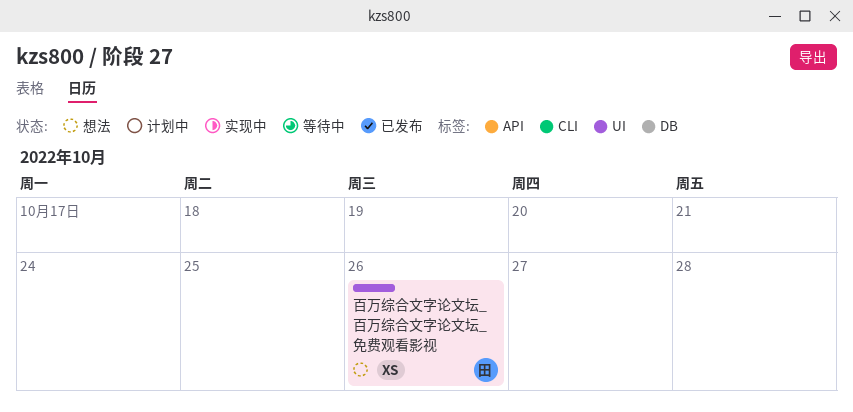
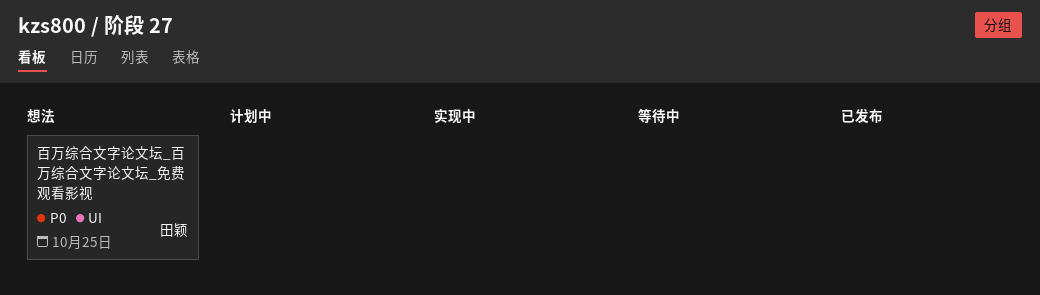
百万综合文字论文坛_百万综合文字论文坛_免费观看影视, due: Oct 26 -> Oct 25

